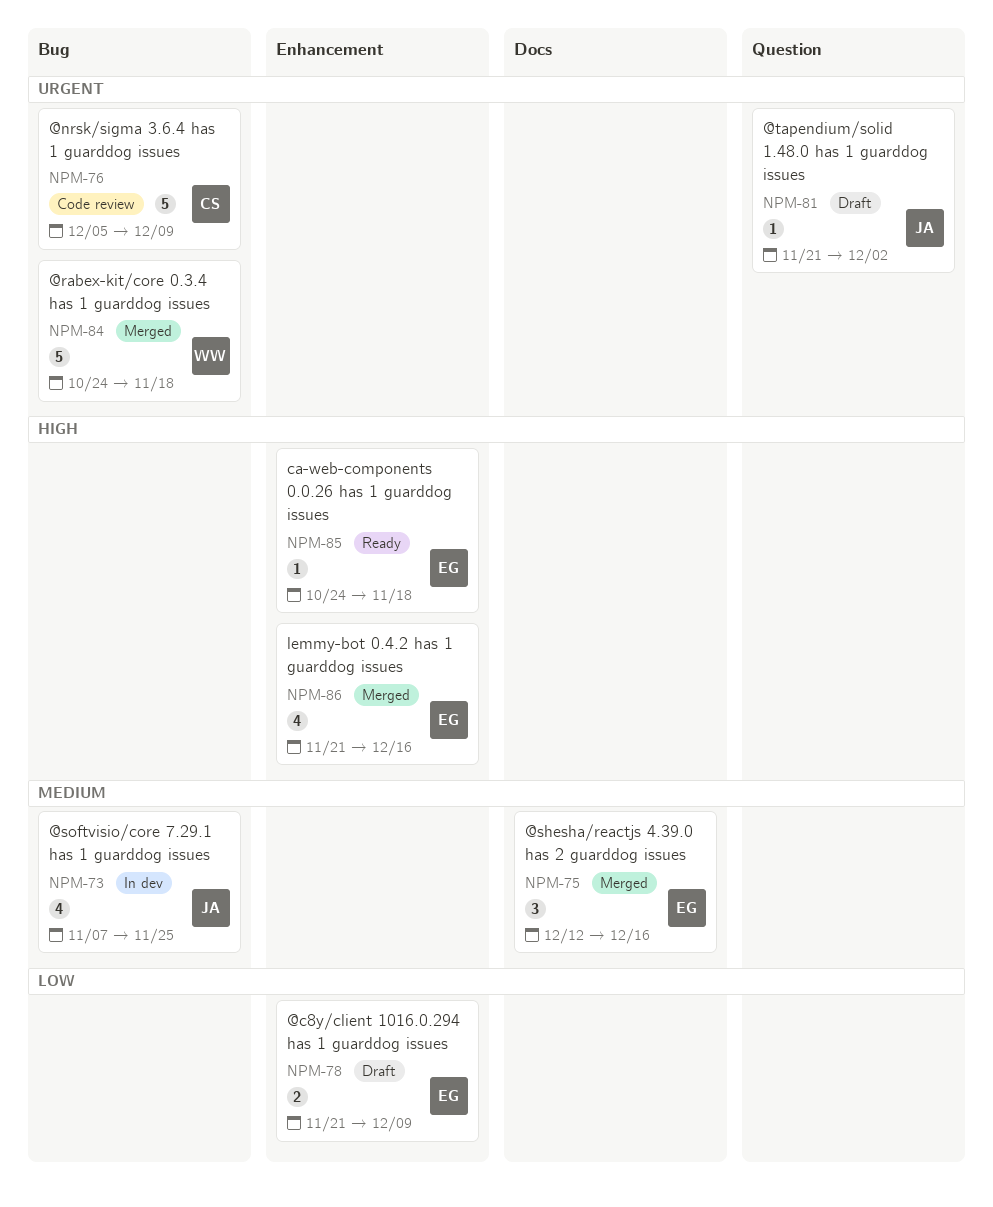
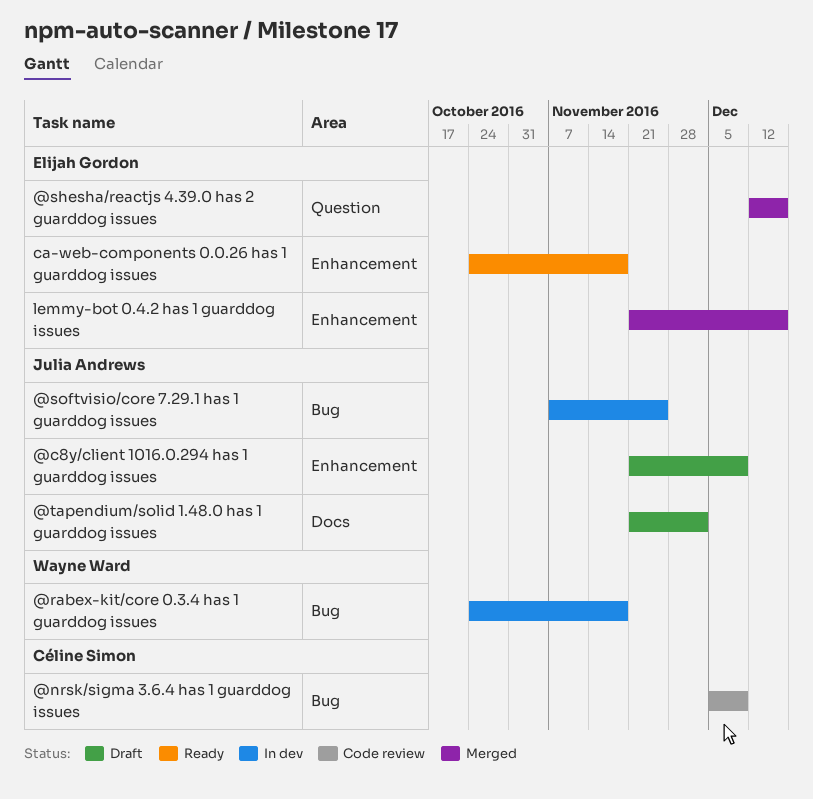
@c8y/client 1016.0.294 has 1 guarddog issues, owner: Elijah Gordon -> Julia Andrews
@rabex-kit/core 0.3.4 has 1 guarddog issues, status: Merged -> In dev
@shesha/reactjs 4.39.0 has 2 guarddog issues, label: Docs -> Question
@tapendium/solid 1.48.0 has 1 guarddog issues, label: Question -> Docs

